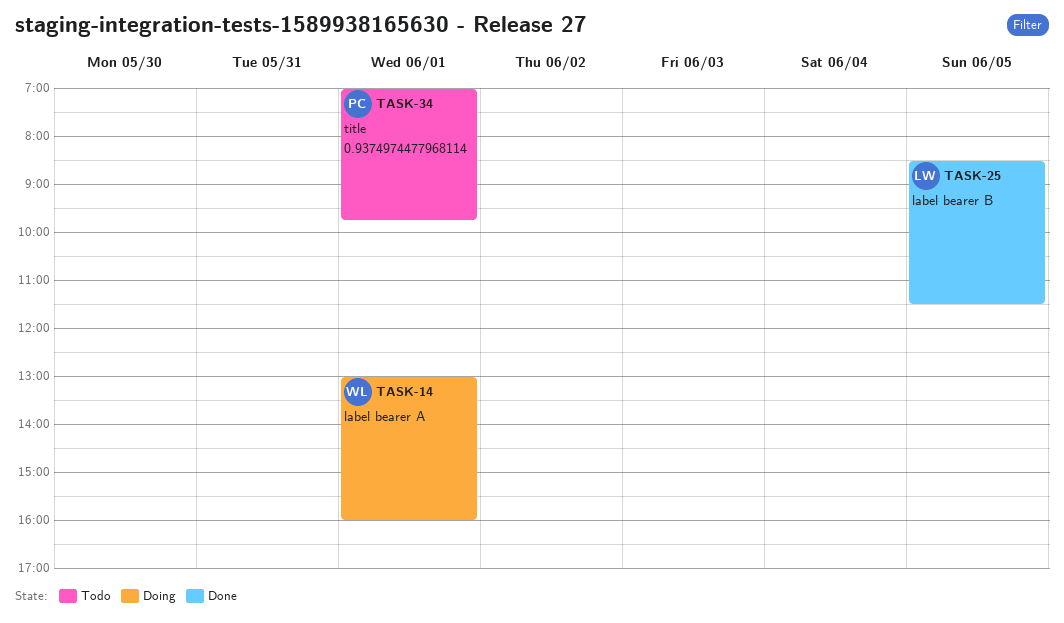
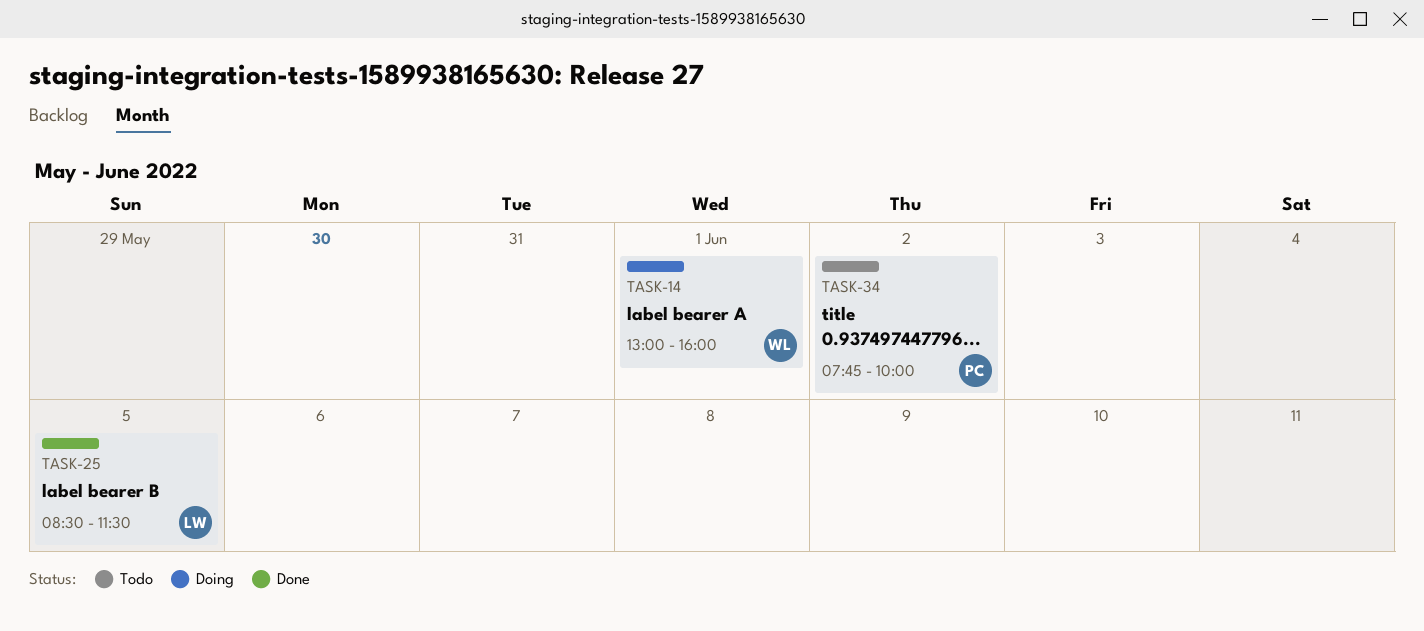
TASK-34, day: Jun 1 -> Jun 2
TASK-34, begins: 07:00 -> 07:45
TASK-34, ends: 09:45 -> 10:00

